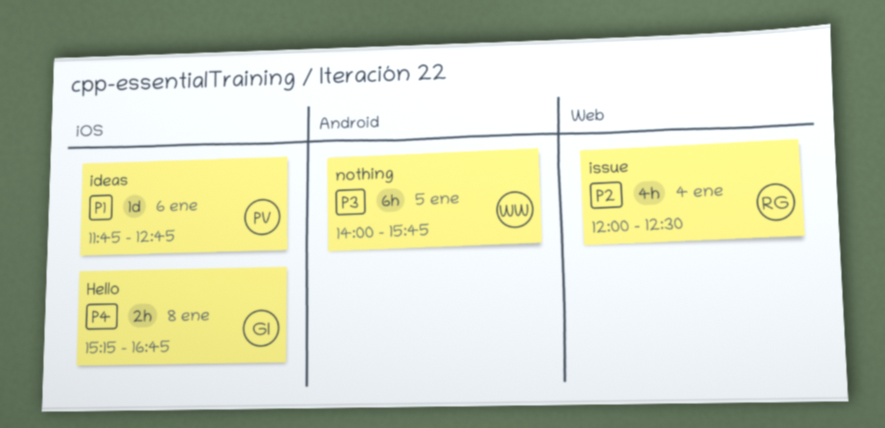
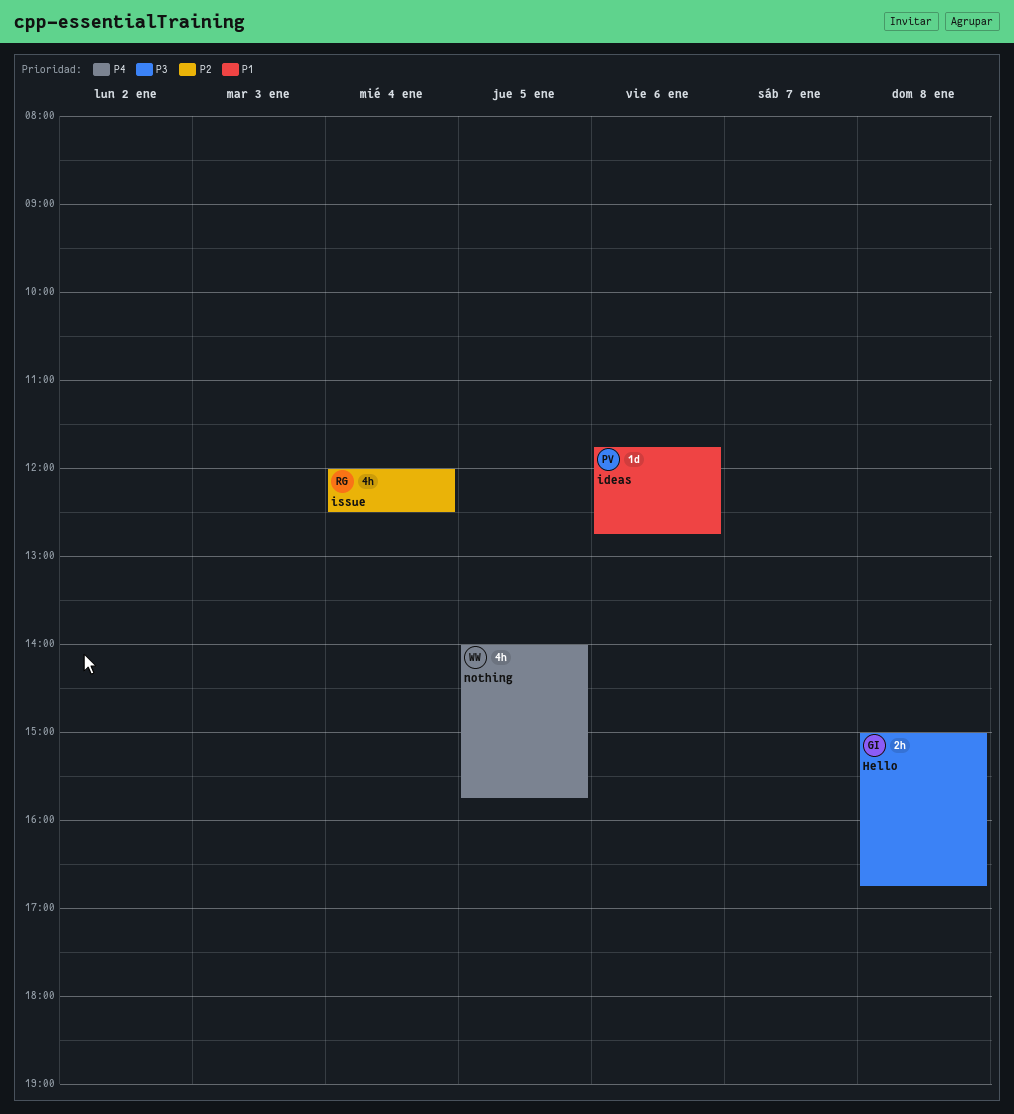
Hello, priority: P4 -> P3
Hello, begins: 15:15 -> 15:00
nothing, priority: P3 -> P4
nothing, estimate: 6h -> 4h

